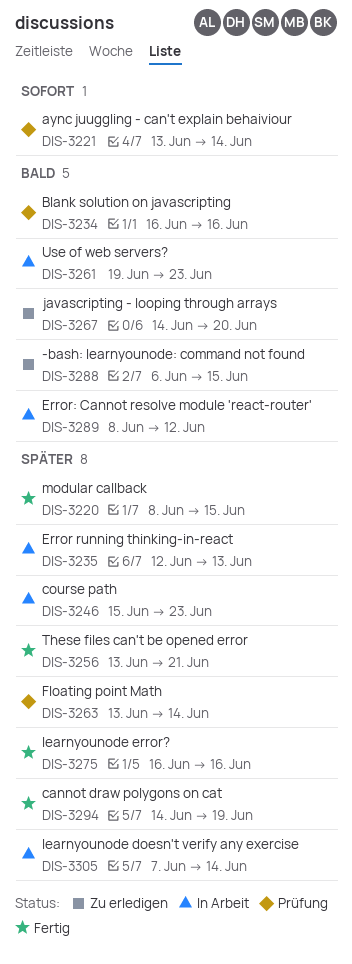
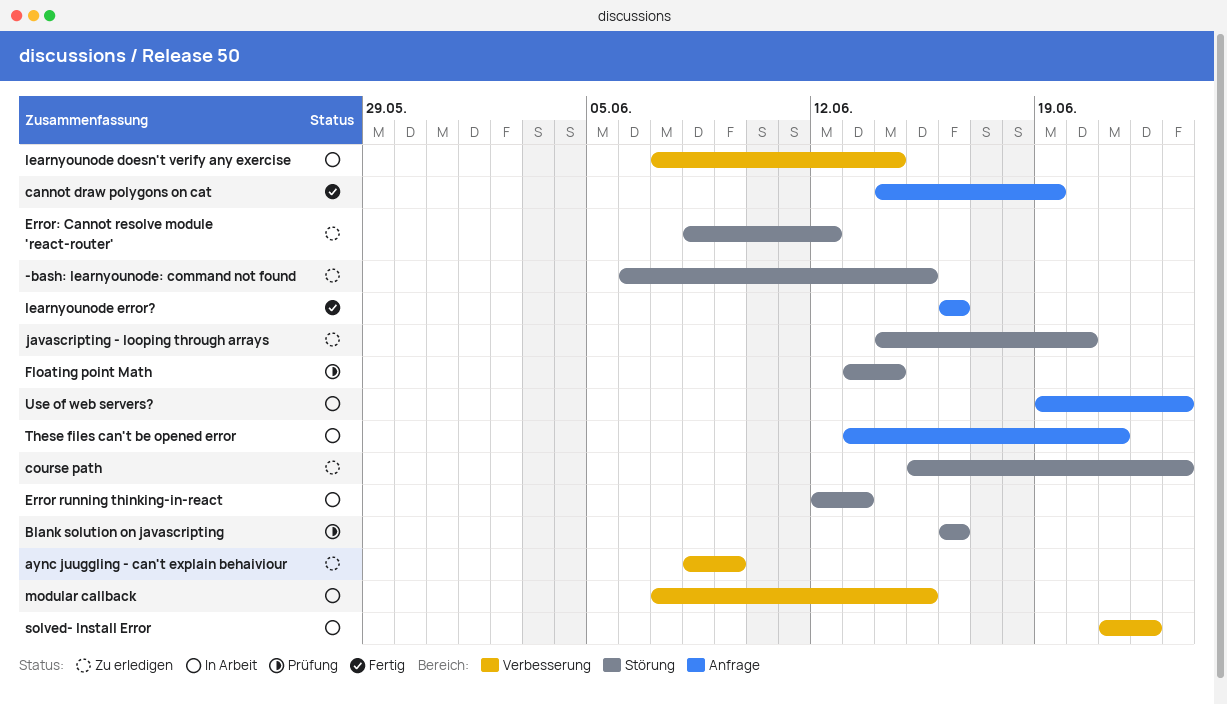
aync juuggling - can't explain behaiviour, status: Prüfung -> Zu erledigen
aync juuggling - can't explain behaiviour, start: Jun 13 -> Jun 8
aync juuggling - can't explain behaiviour, due: Jun 14 -> Jun 9
course path, status: In Arbeit -> Zu erledigen
Error: Cannot resolve module 'react-router', status: In Arbeit -> Zu erledigen
modular callback, status: Fertig -> In Arbeit
modular callback, start: Jun 8 -> Jun 7
solved- Install Error: none -> present
These files can't be opened error, status: Fertig -> In Arbeit

